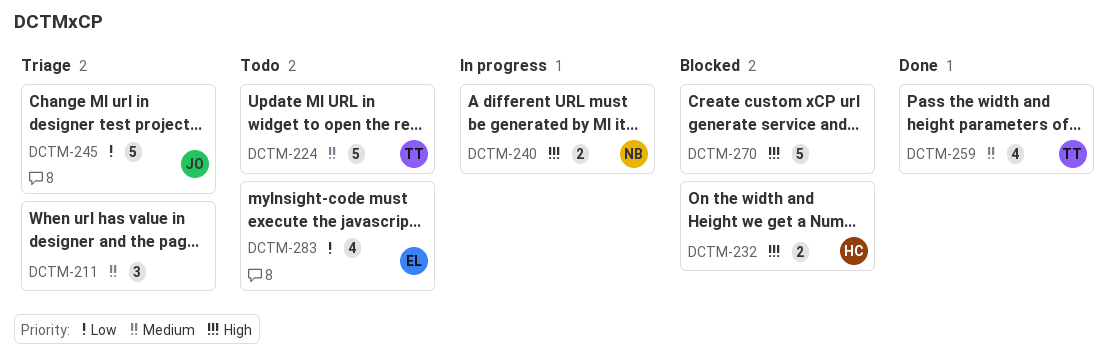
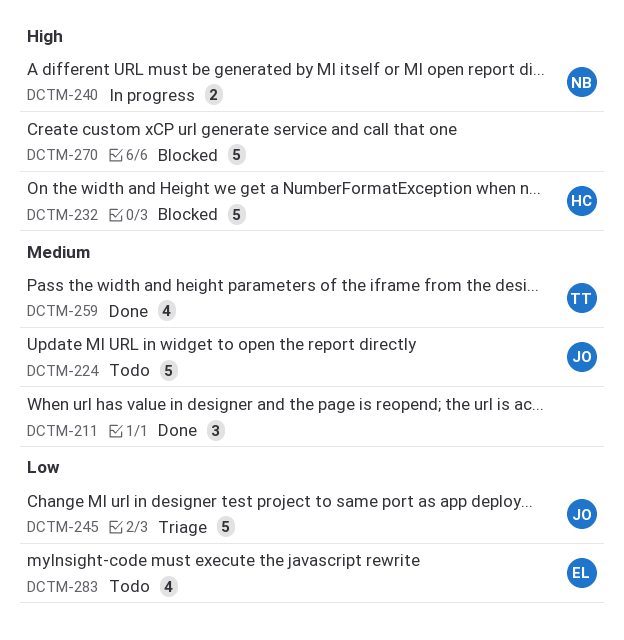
DCTM-211, status: Triage -> Done
DCTM-224, owner: TT -> JO
DCTM-232, estimate: 2 -> 5

